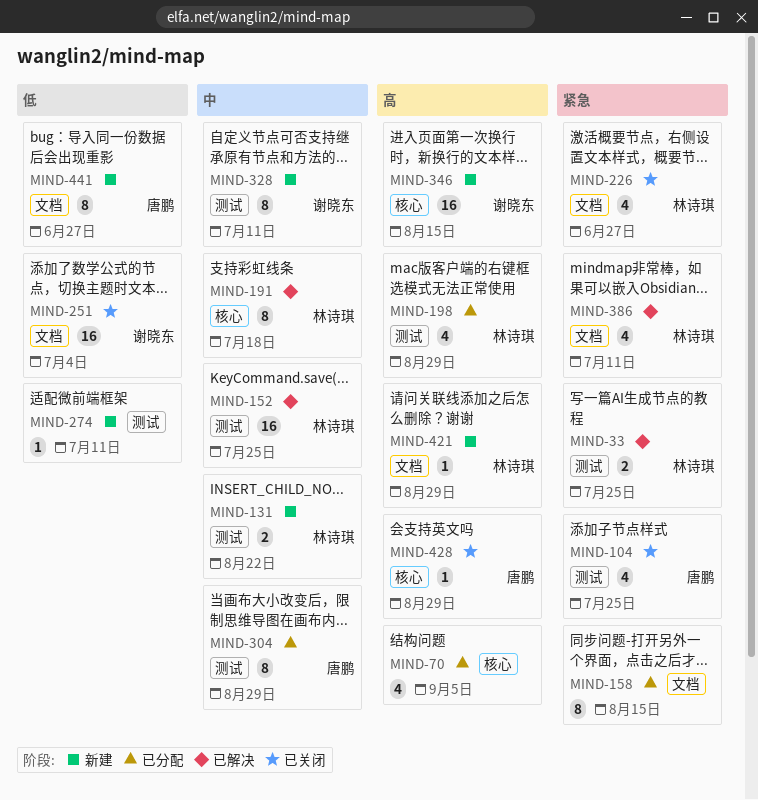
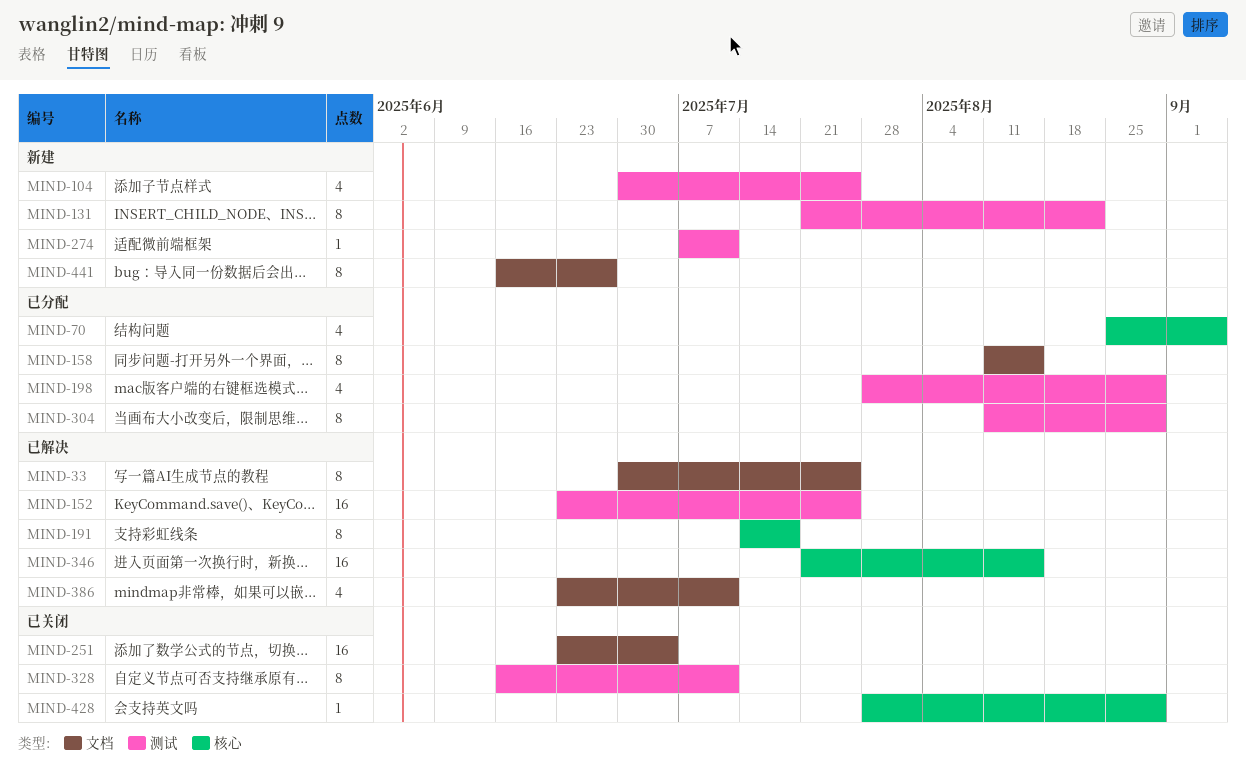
MIND-33, label: 测试 -> 文档
MIND-33, estimate: 2 -> 8
MIND-104, status: 已关闭 -> 新建
MIND-131, estimate: 2 -> 8
MIND-226: present -> none
MIND-328, status: 新建 -> 已关闭
MIND-346, status: 新建 -> 已解决
MIND-421: present -> none

